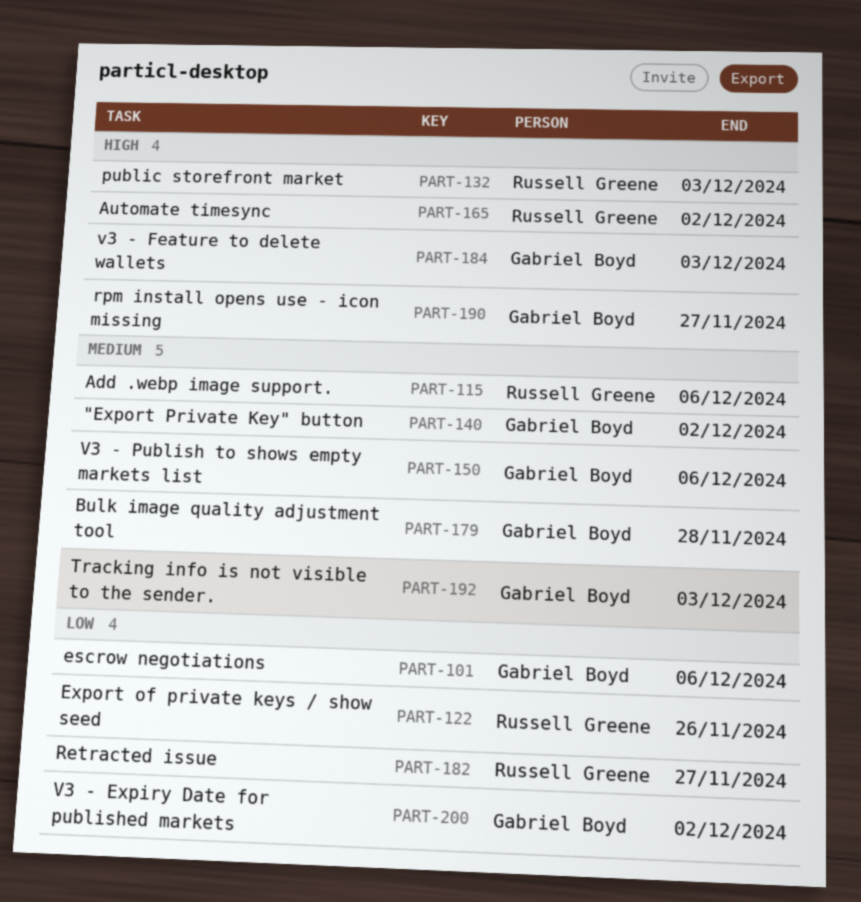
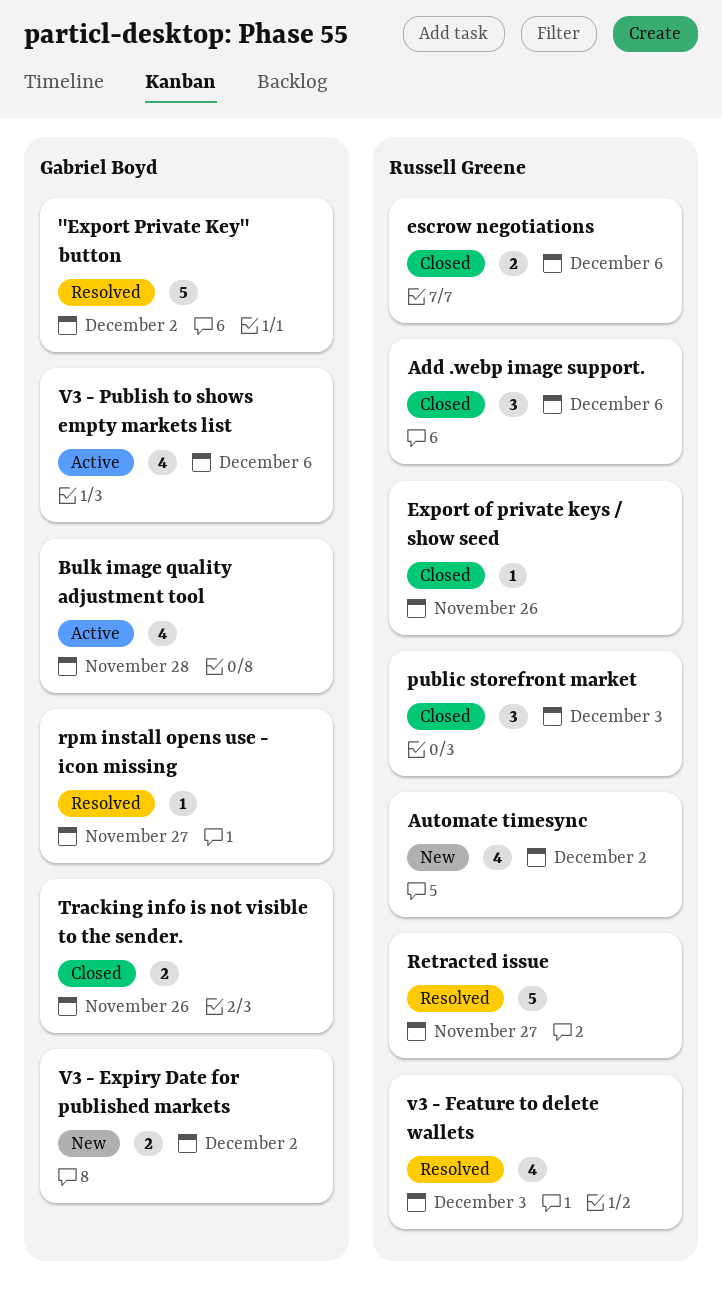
escrow negotiations, owner: Gabriel Boyd -> Russell Greene
Tracking info is not visible to the sender., due: Dec 3 -> Nov 26
v3 - Feature to delete wallets, owner: Gabriel Boyd -> Russell Greene

